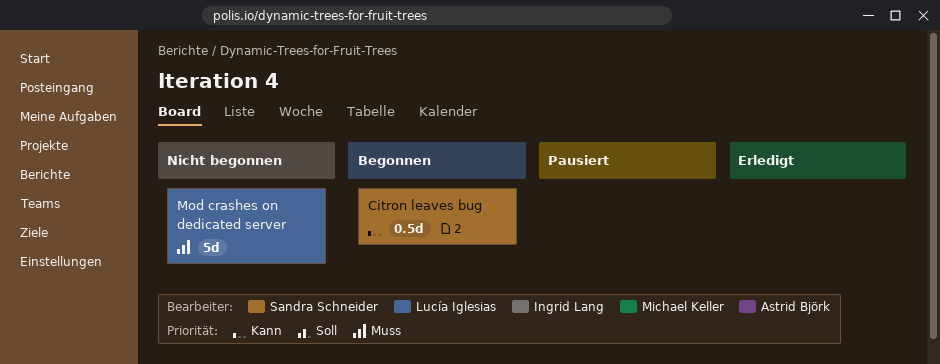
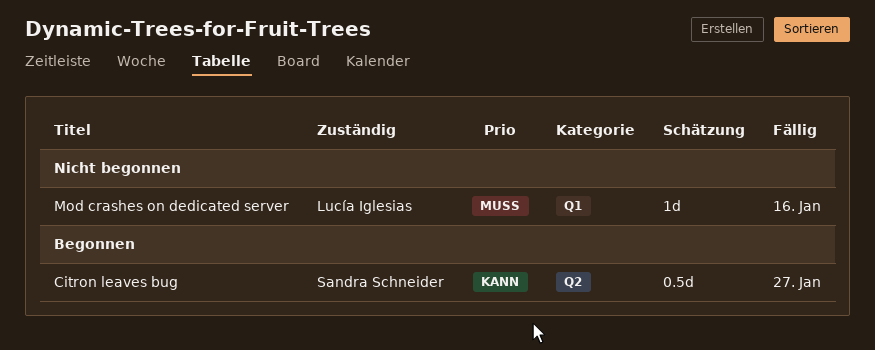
Mod crashes on dedicated server, estimate: 5d -> 1d

